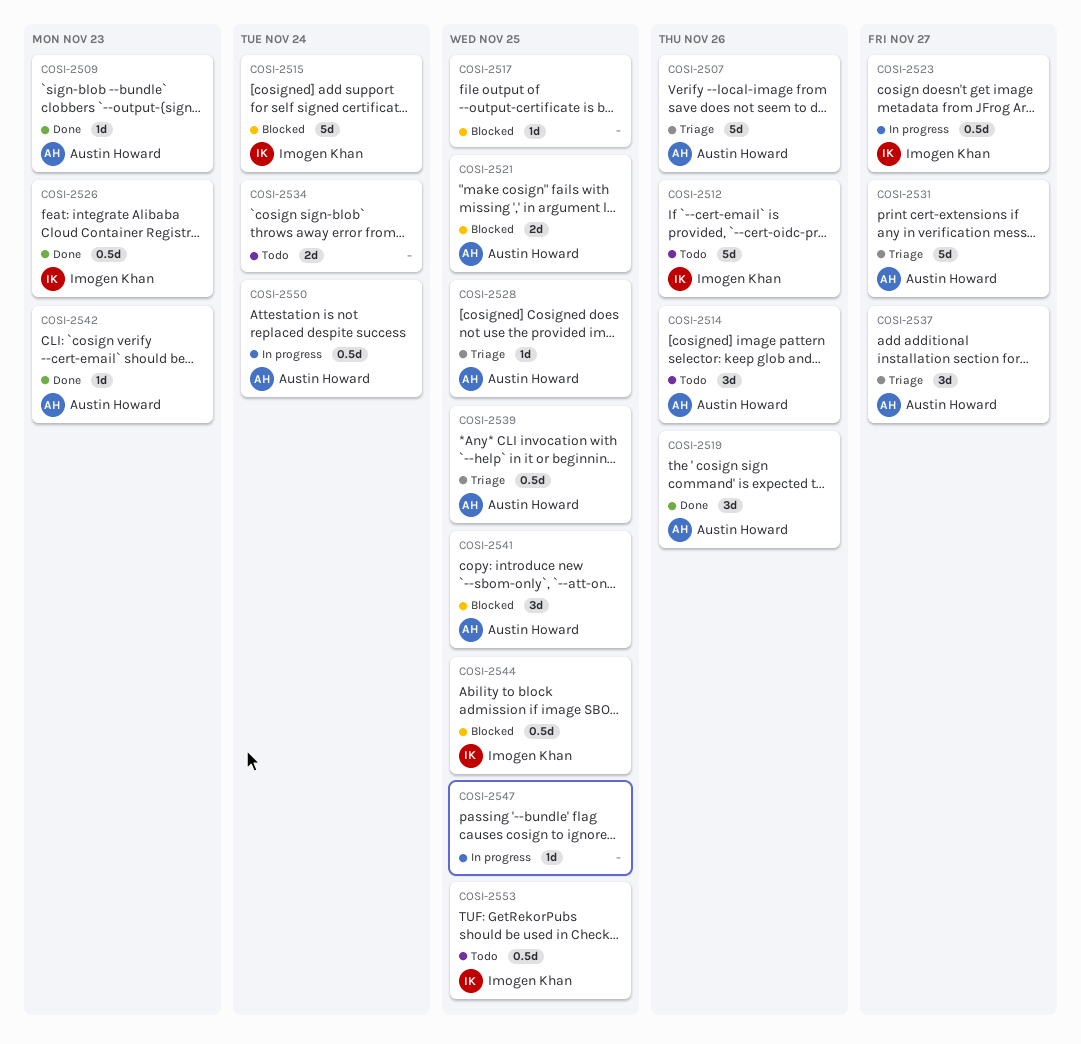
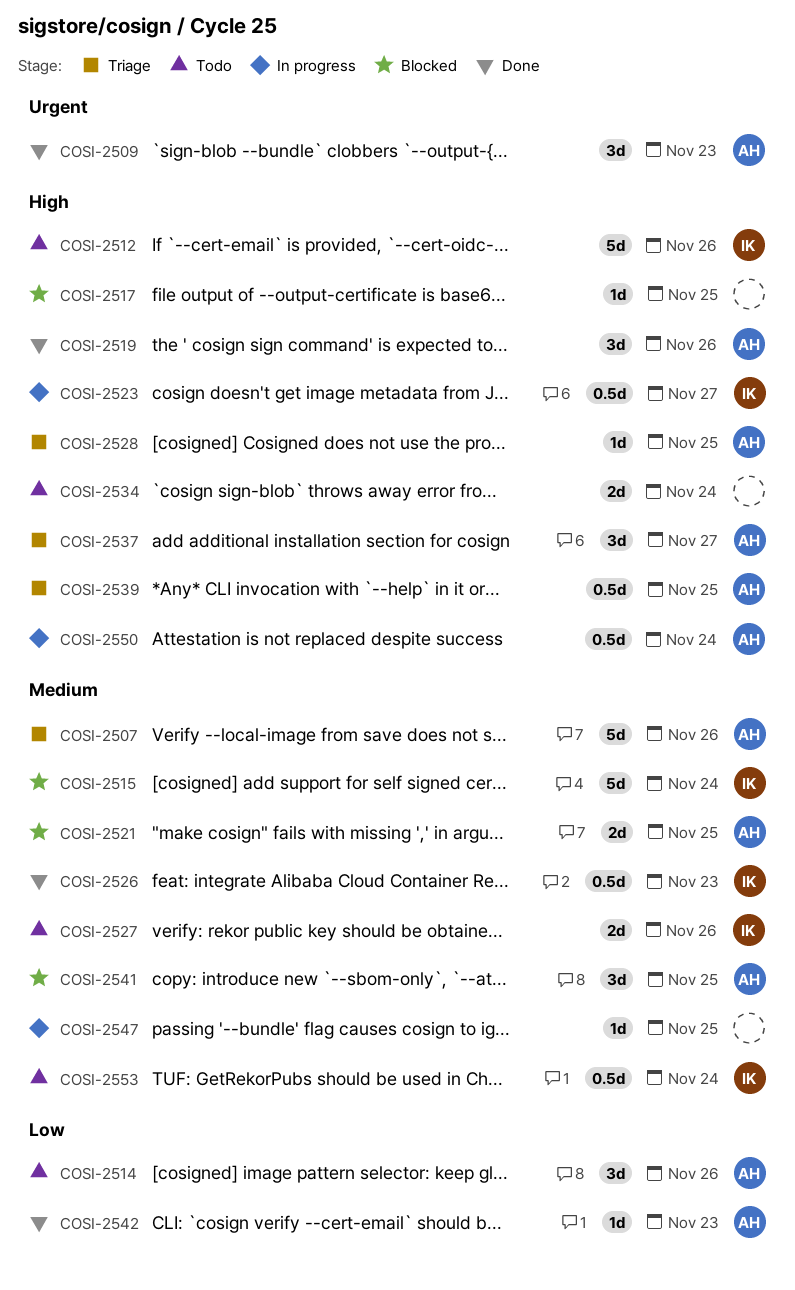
COSI-2509, estimate: 1d -> 3d
COSI-2527: none -> present
COSI-2531: present -> none
COSI-2544: present -> none
COSI-2553, due: Nov 25 -> Nov 24

